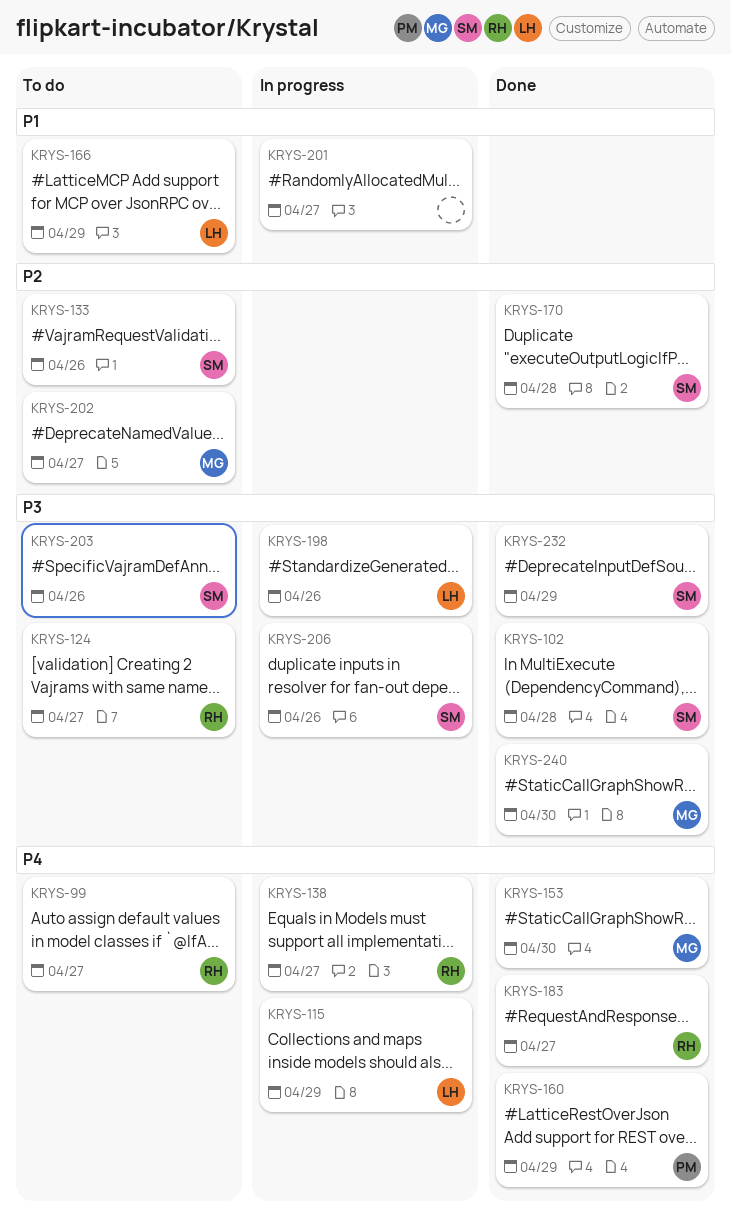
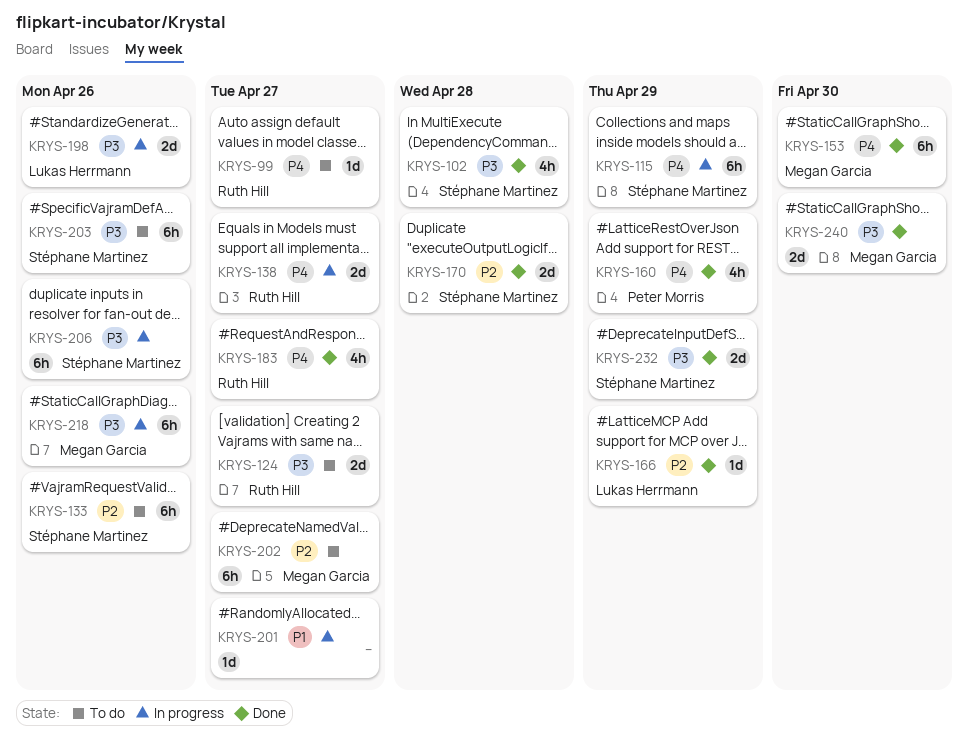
KRYS-115, owner: Lukas Herrmann -> Stéphane Martinez
KRYS-166, status: To do -> Done
KRYS-166, priority: P1 -> P2
KRYS-218: none -> present

